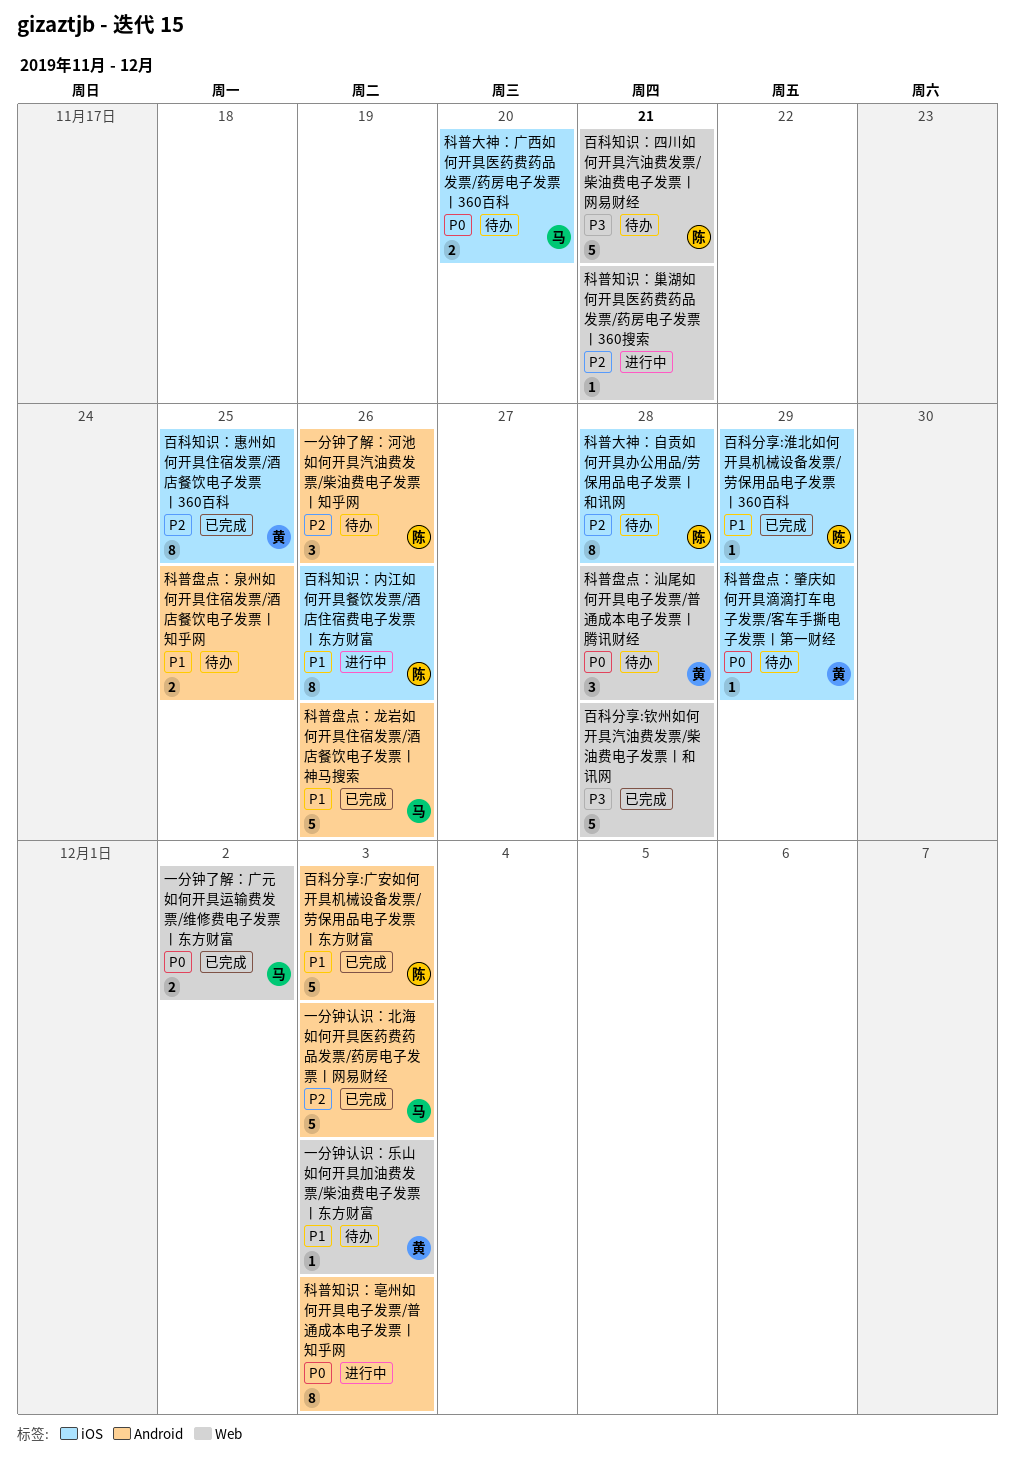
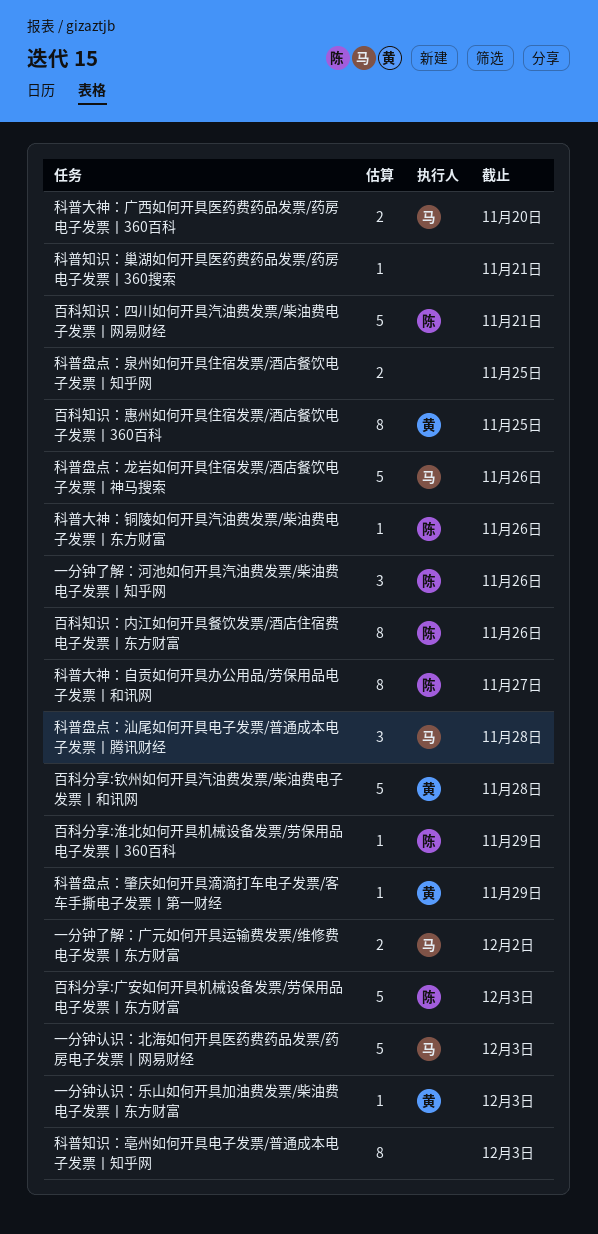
百科分享:钦州如何开具汽油费发票/柴油费电子发票丨和讯网, owner: none -> 黄
科普大神：自贡如何开具办公用品/劳保用品电子发票丨和讯网, due: Nov 28 -> Nov 27
科普大神：铜陵如何开具汽油费发票/柴油费电子发票丨东方财富: none -> present
科普盘点：汕尾如何开具电子发票/普通成本电子发票丨腾讯财经, owner: 黄 -> 马

